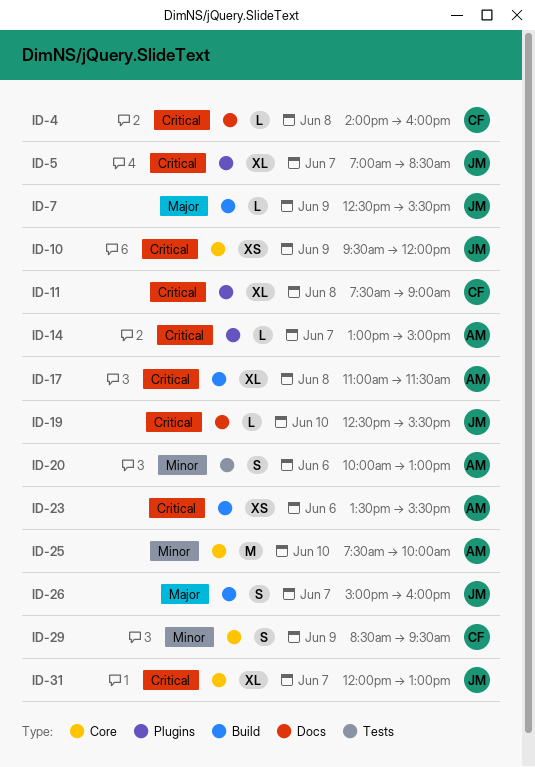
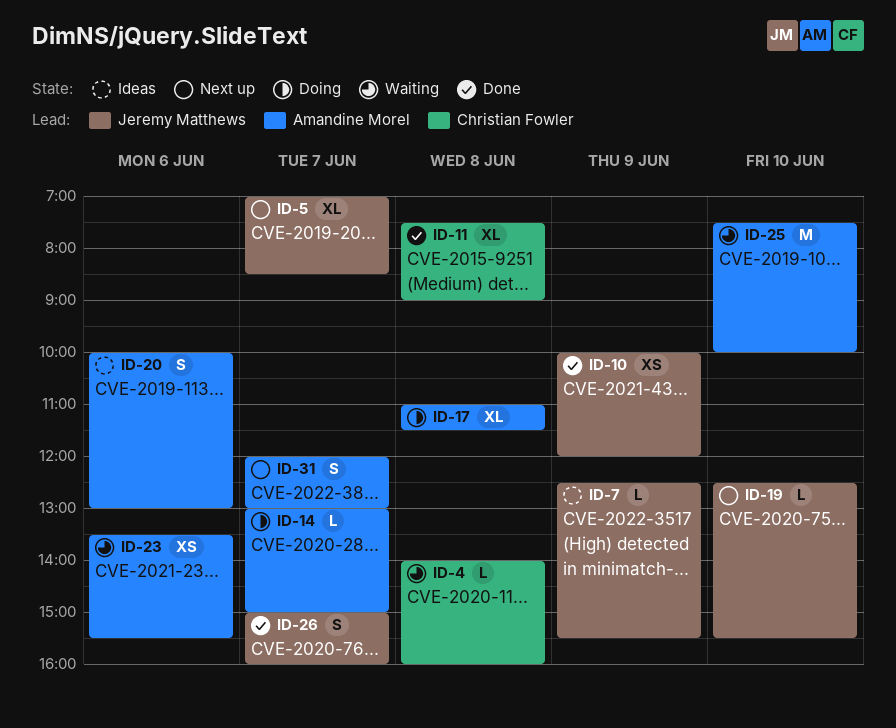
ID-10, begins: 09:30 -> 10:00
ID-29: present -> none
ID-31, owner: Jeremy Matthews -> Amandine Morel
ID-31, estimate: XL -> S

